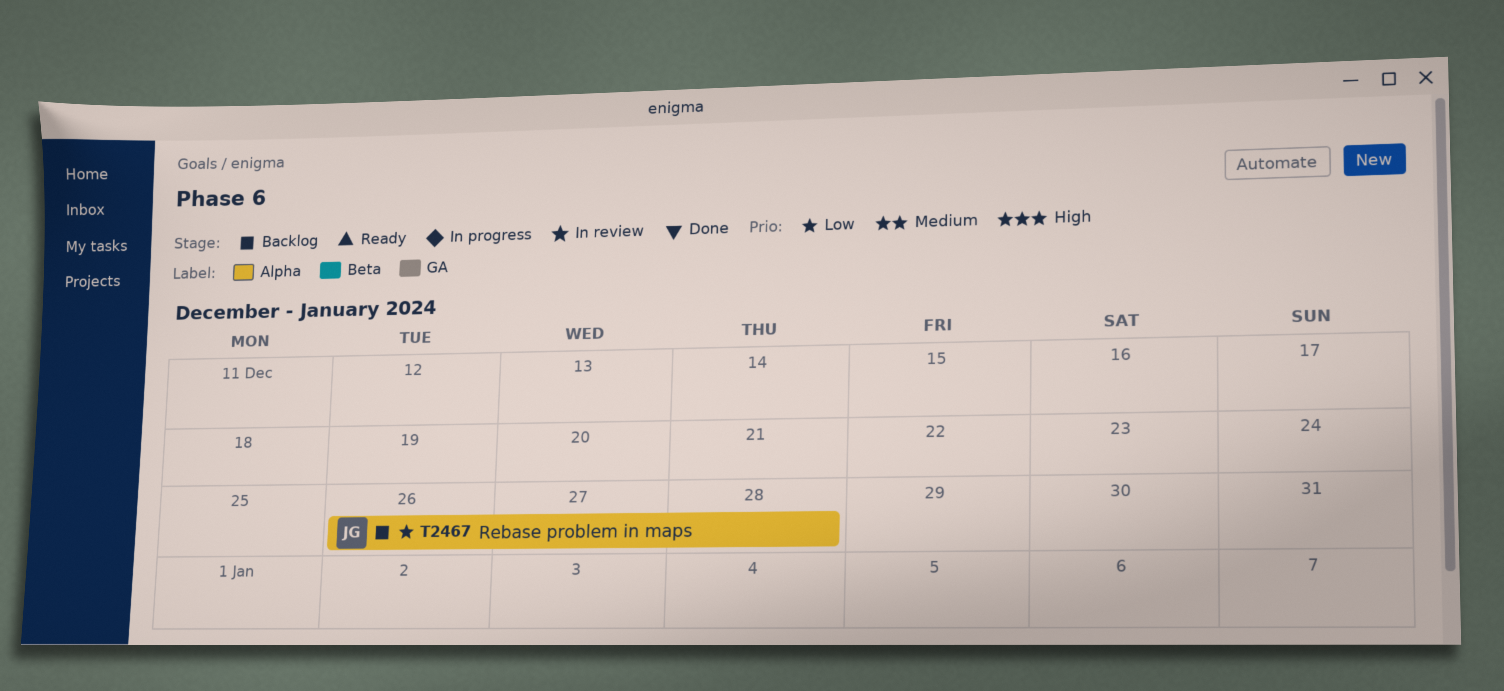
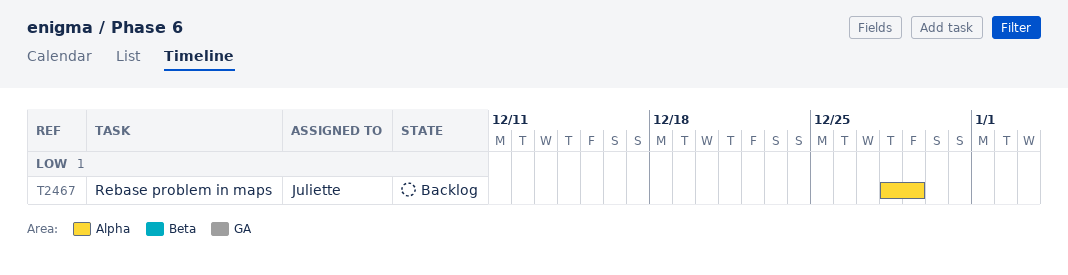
T2467, start: Dec 26 -> Dec 28
T2467, due: Dec 28 -> Dec 29

